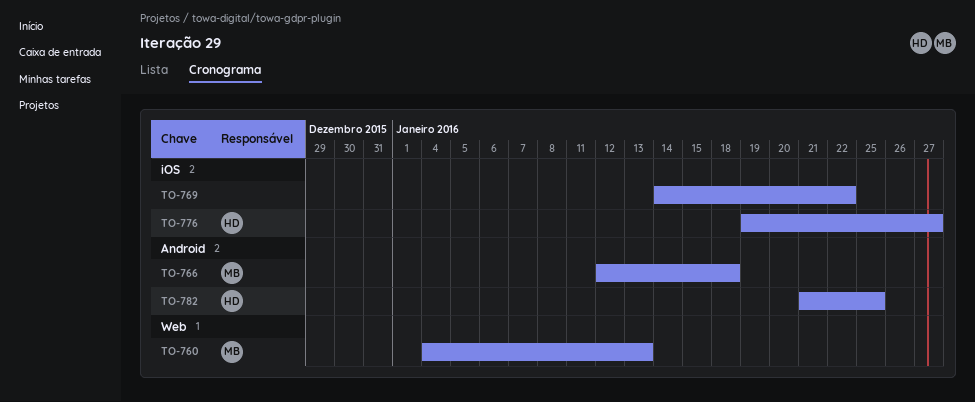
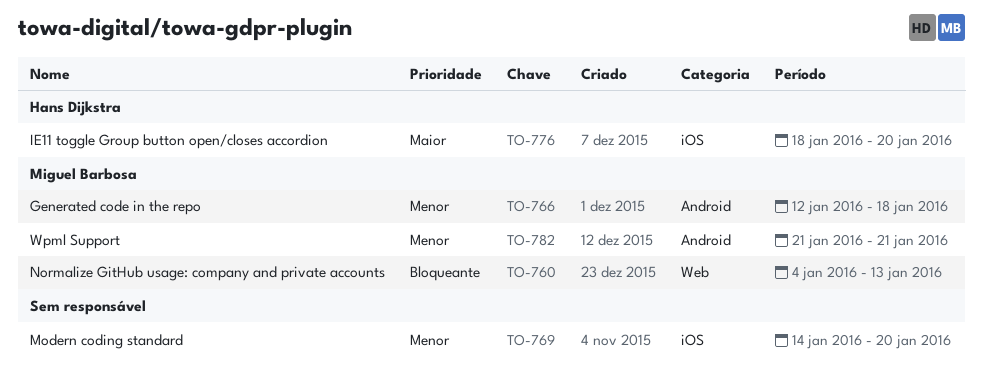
TO-769, due: Jan 22 -> Jan 20
TO-776, start: Jan 19 -> Jan 18
TO-776, due: Jan 27 -> Jan 20
TO-782, owner: Hans Dijkstra -> Miguel Barbosa
TO-782, due: Jan 25 -> Jan 21

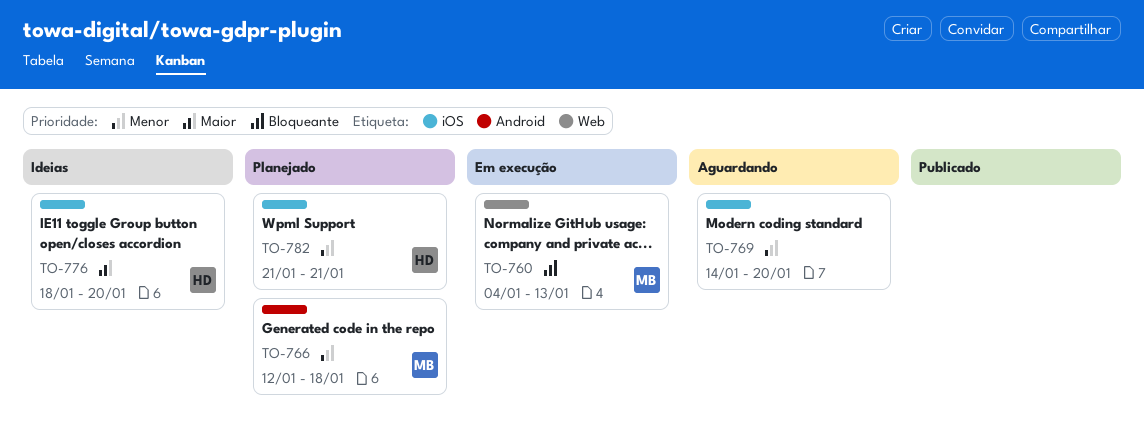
TO-782, owner: Miguel Barbosa -> Hans Dijkstra
TO-782, label: Android -> iOS

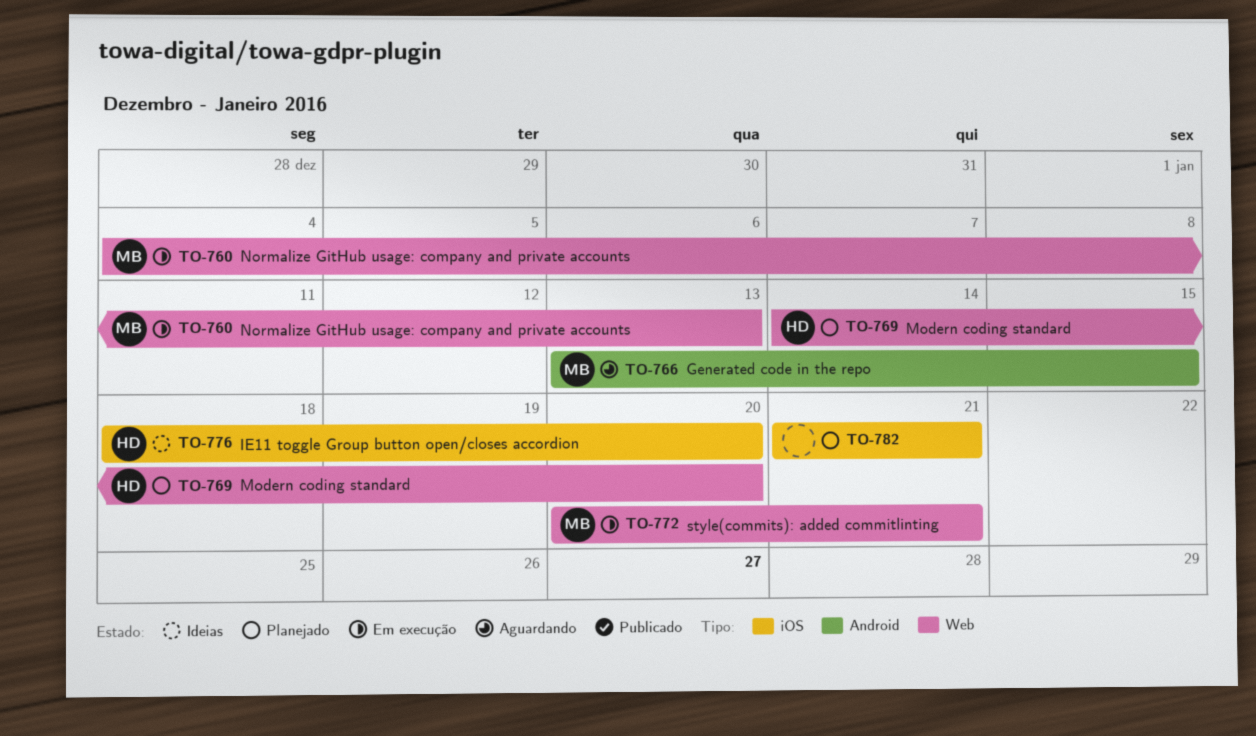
TO-766, status: Planejado -> Aguardando
TO-766, start: Jan 12 -> Jan 13
TO-766, due: Jan 18 -> Jan 15
TO-769, status: Aguardando -> Planejado
TO-769, owner: none -> HD
TO-769, label: iOS -> Web
TO-772: none -> present
TO-782, owner: HD -> none

